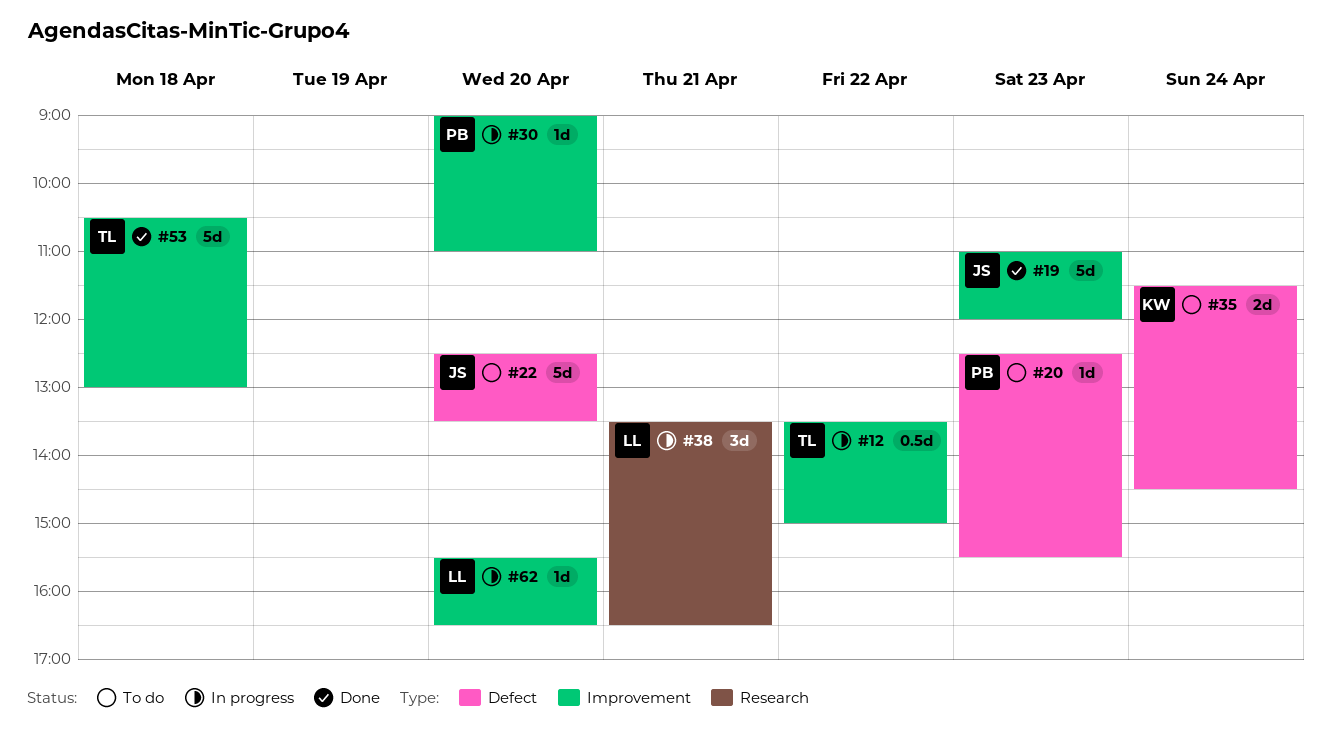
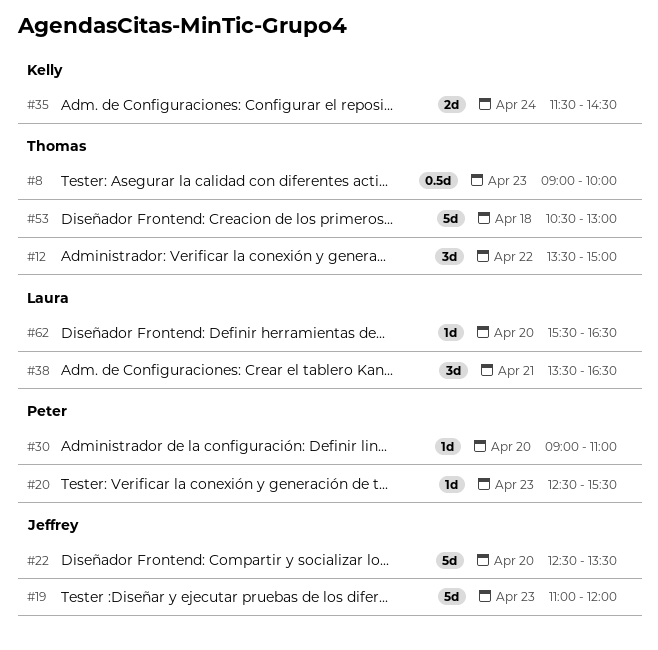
#8: none -> present
#12, estimate: 0.5d -> 3d

